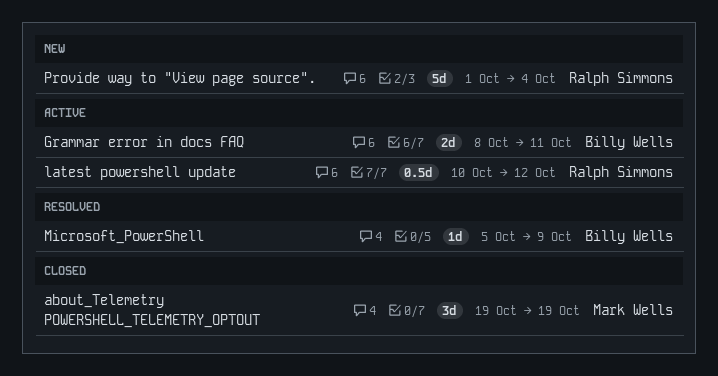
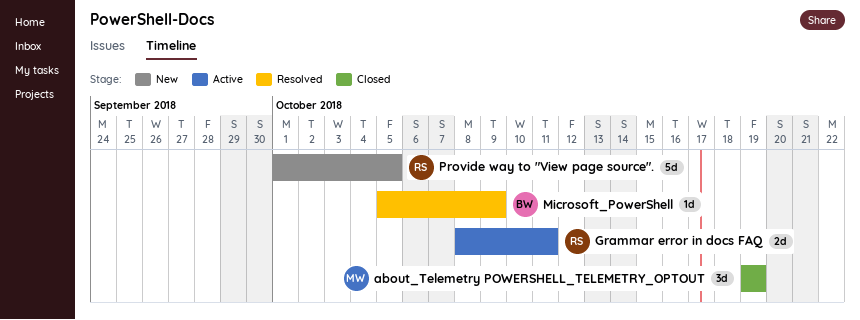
Grammar error in docs FAQ, owner: Billy Wells -> Ralph Simmons
latest powershell update: present -> none
Provide way to "View page source"., due: Oct 4 -> Oct 5

